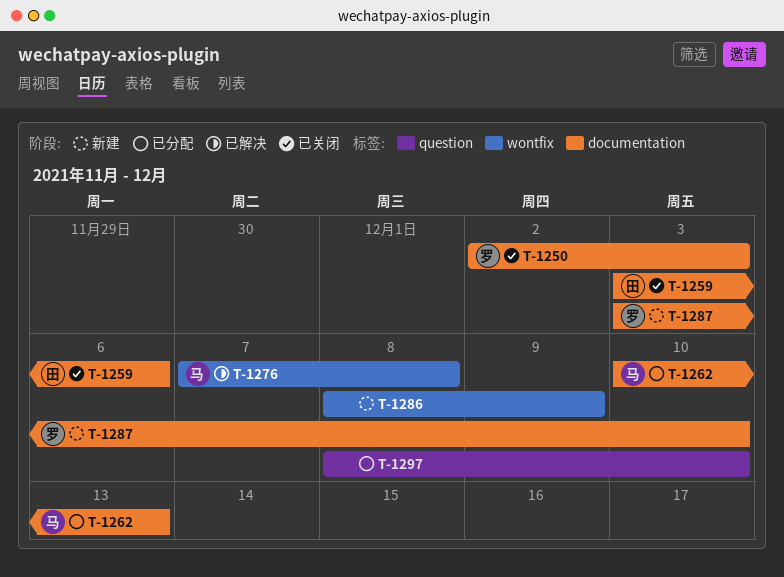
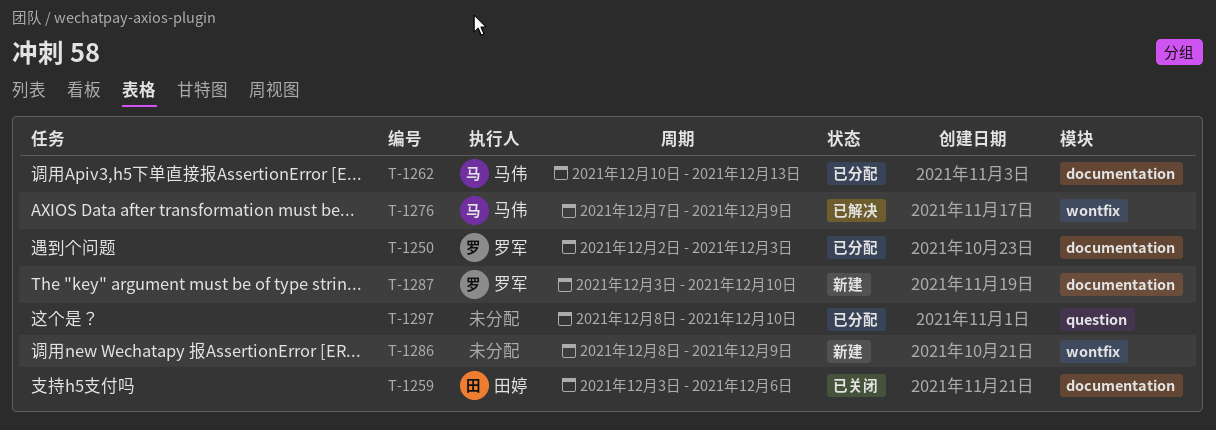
T-1250, status: 已关闭 -> 已分配
T-1276, due: Dec 8 -> Dec 9

